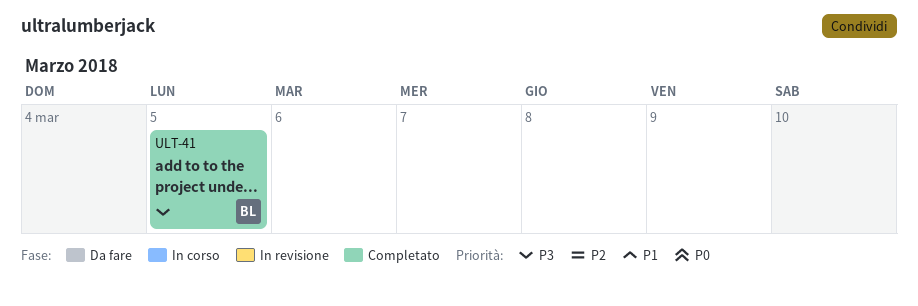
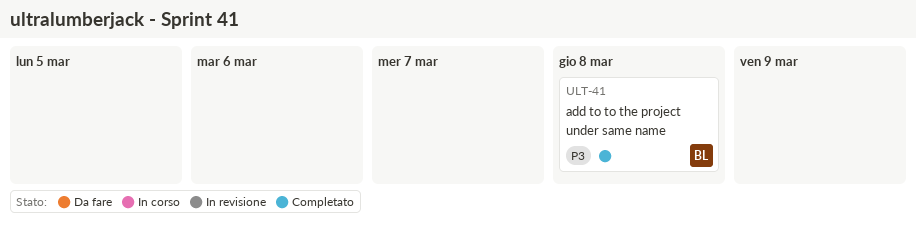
ULT-41, due: Mar 5 -> Mar 8

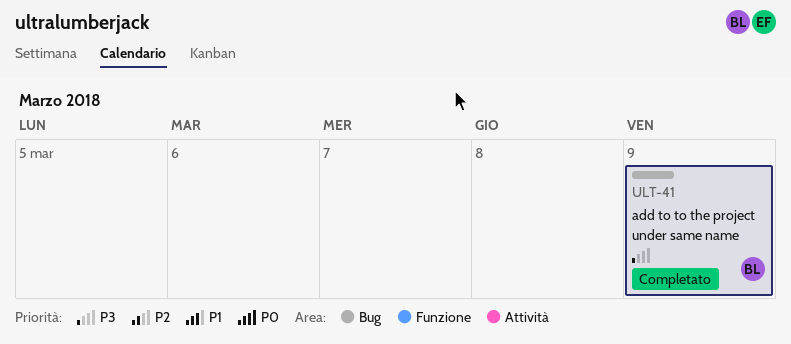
ULT-41, due: Mar 8 -> Mar 9

